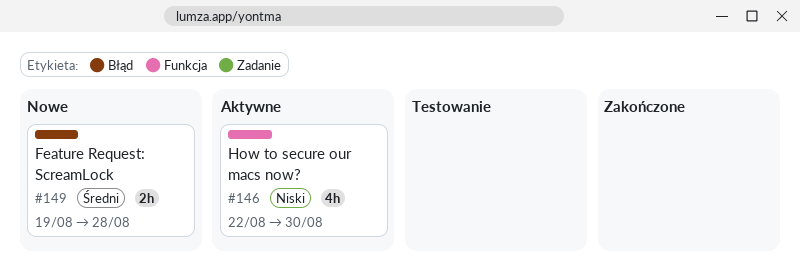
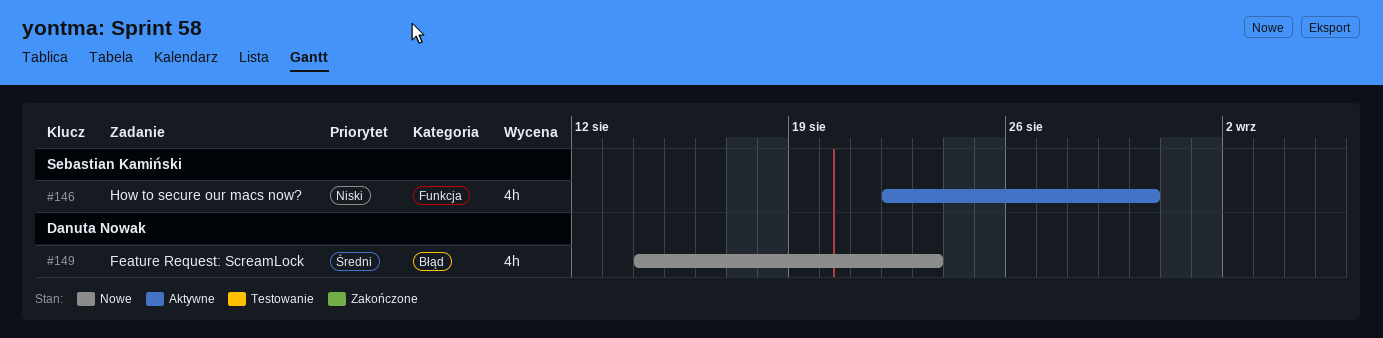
#149, estimate: 2h -> 4h
#149, start: Aug 19 -> Aug 14
#149, due: Aug 28 -> Aug 23

